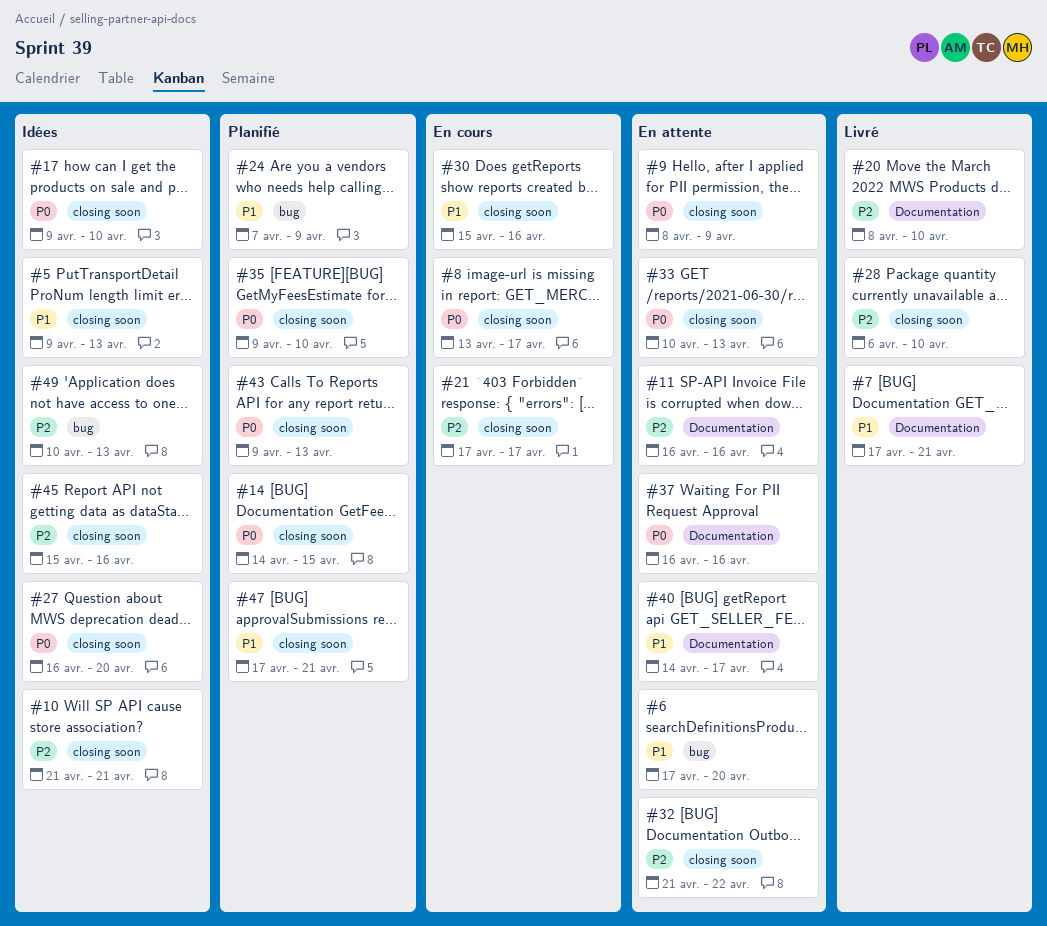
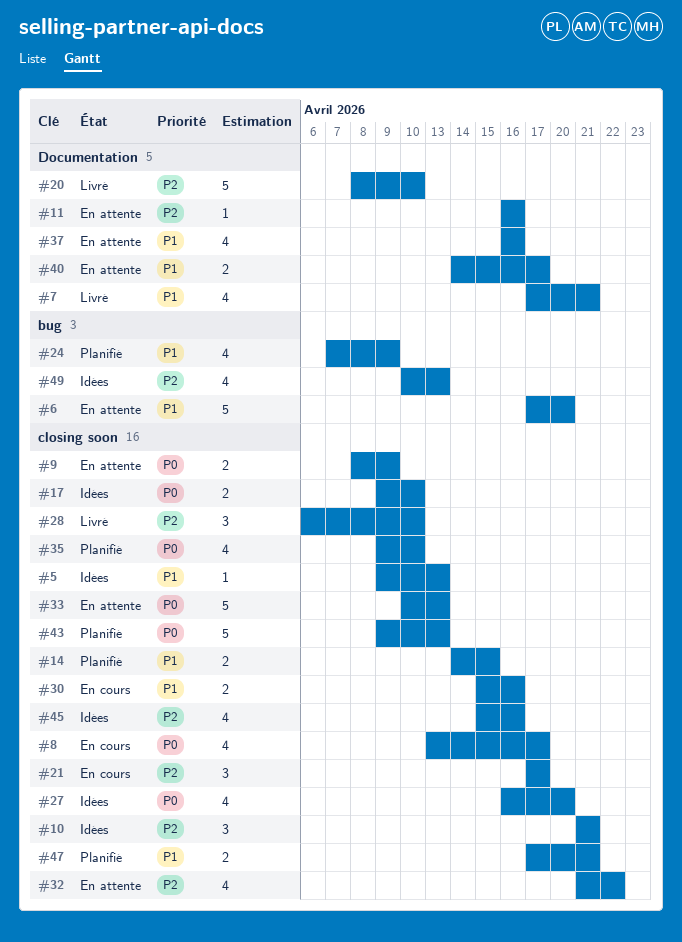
#14, priority: P0 -> P1
#37, priority: P0 -> P1

